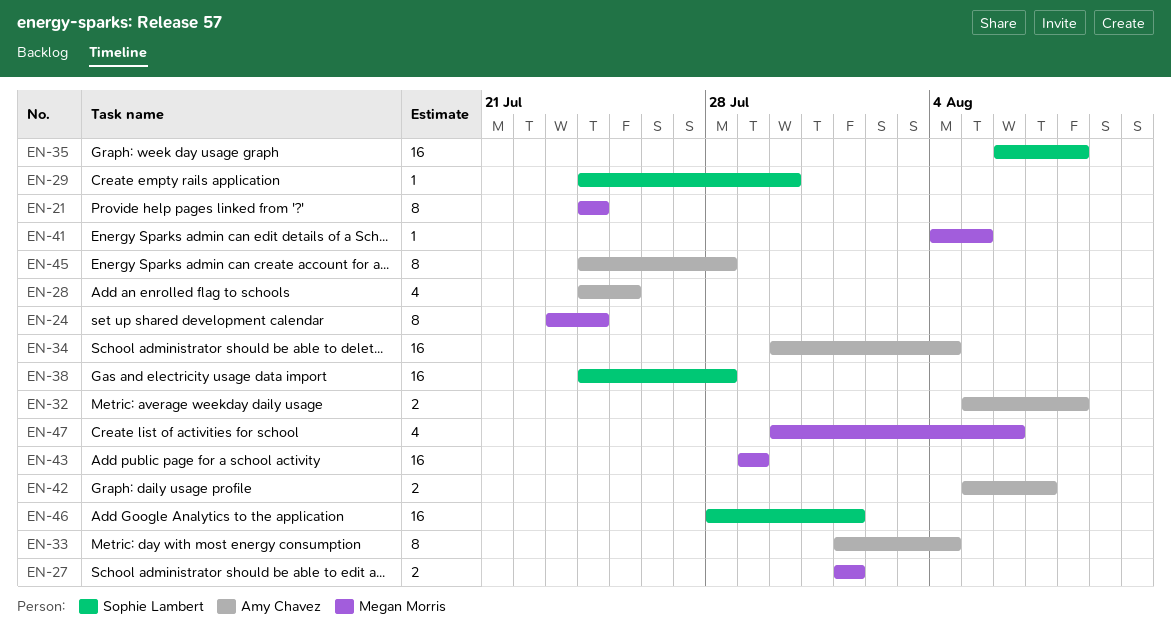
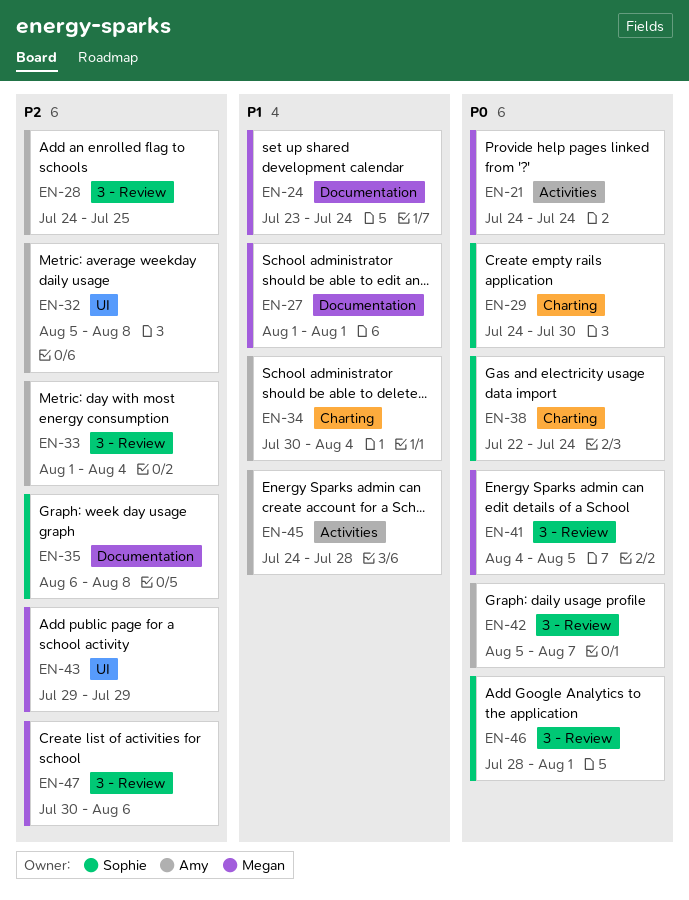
EN-38, start: Jul 24 -> Jul 22
EN-38, due: Jul 28 -> Jul 24

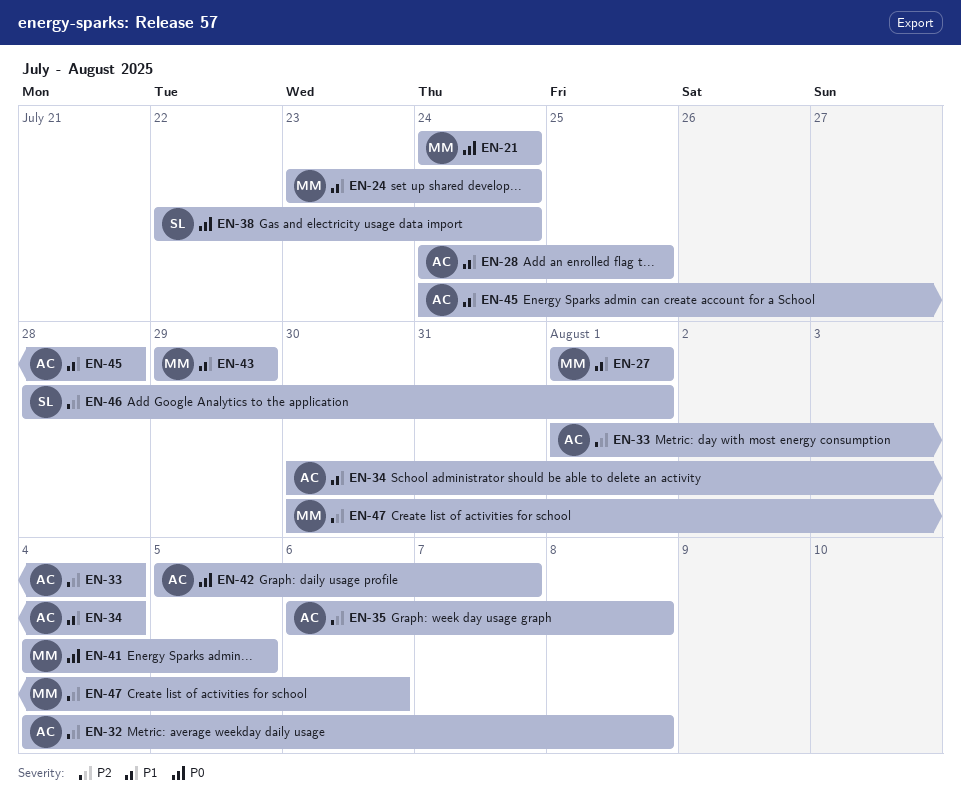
EN-28, priority: P2 -> P1
EN-29: present -> none
EN-32, start: Aug 5 -> Aug 4
EN-35, owner: Sophie -> Amy
EN-43, priority: P2 -> P1
EN-46, priority: P0 -> P2

